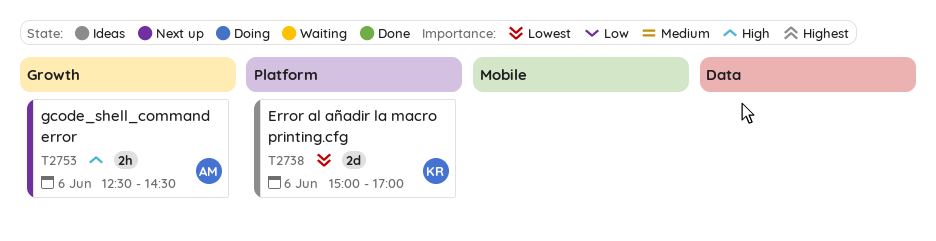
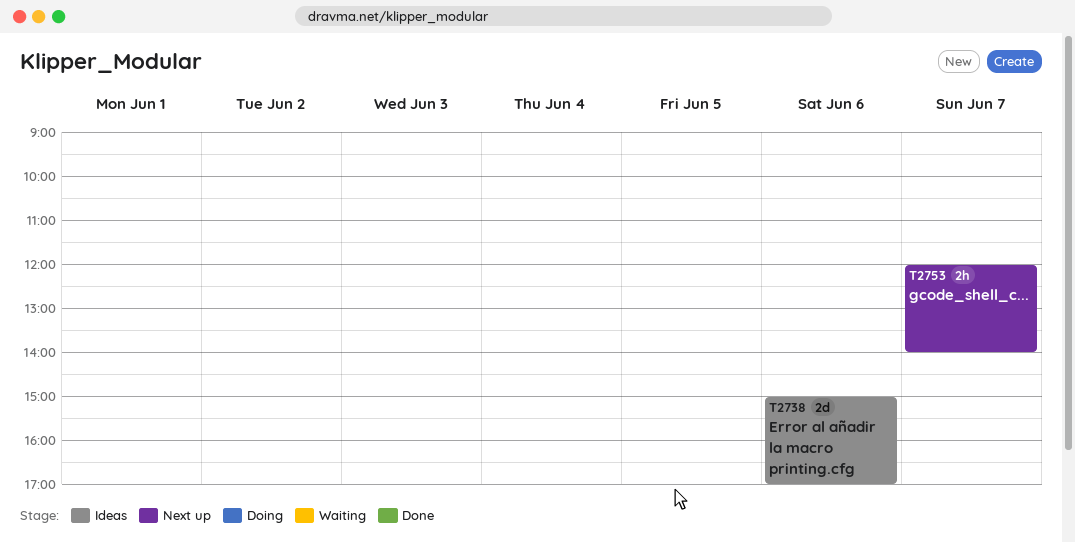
T2753, day: Jun 6 -> Jun 7
T2753, begins: 12:30 -> 12:00
T2753, ends: 14:30 -> 14:00

